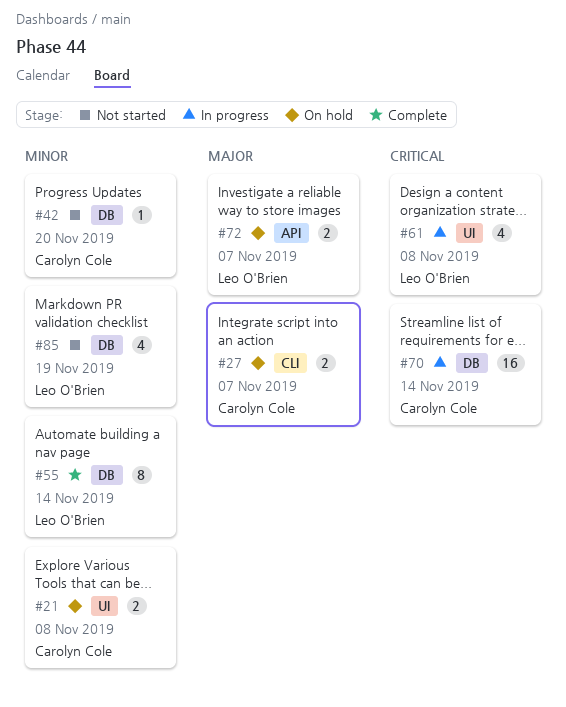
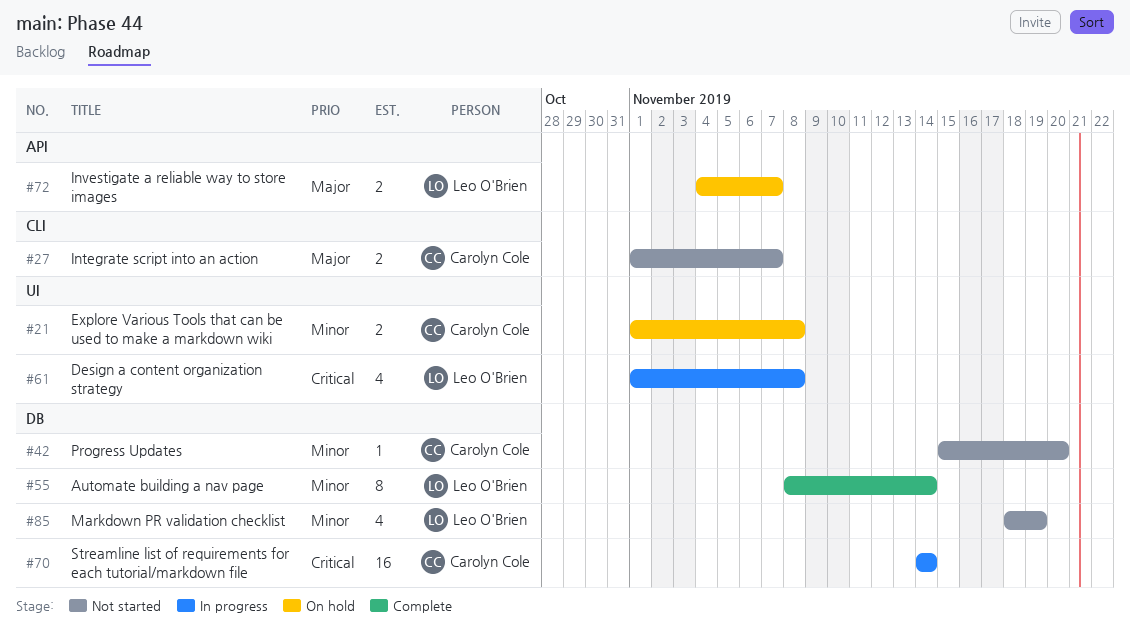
#27, status: On hold -> Not started

